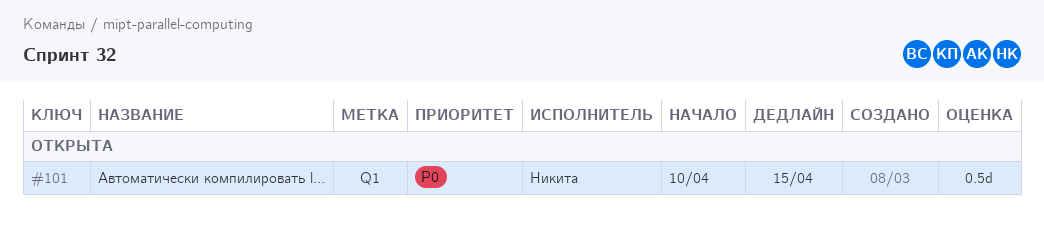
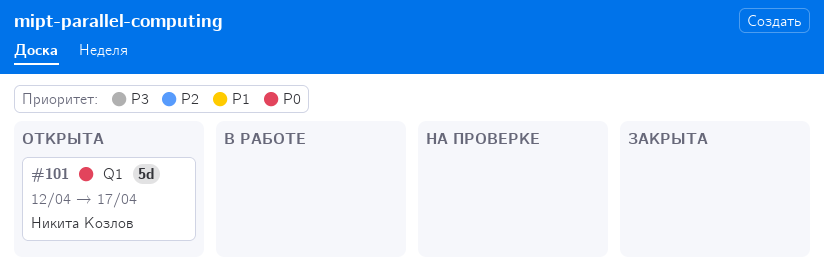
#101, estimate: 0.5d -> 5d
#101, start: Apr 10 -> Apr 12
#101, due: Apr 15 -> Apr 17

